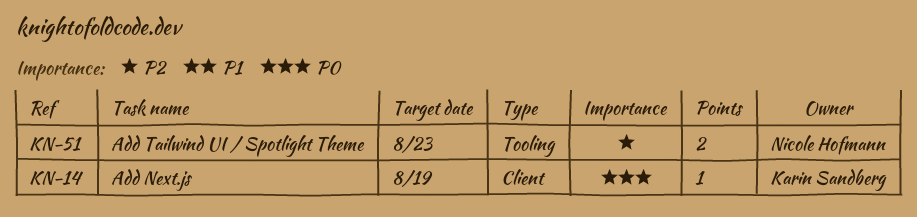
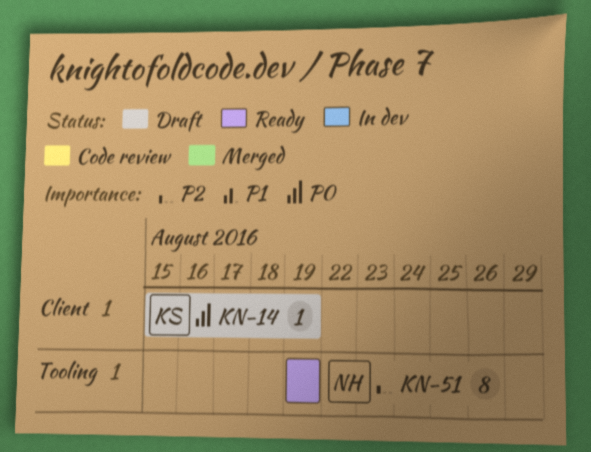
KN-51, estimate: 2 -> 8
KN-51, due: Aug 23 -> Aug 19

